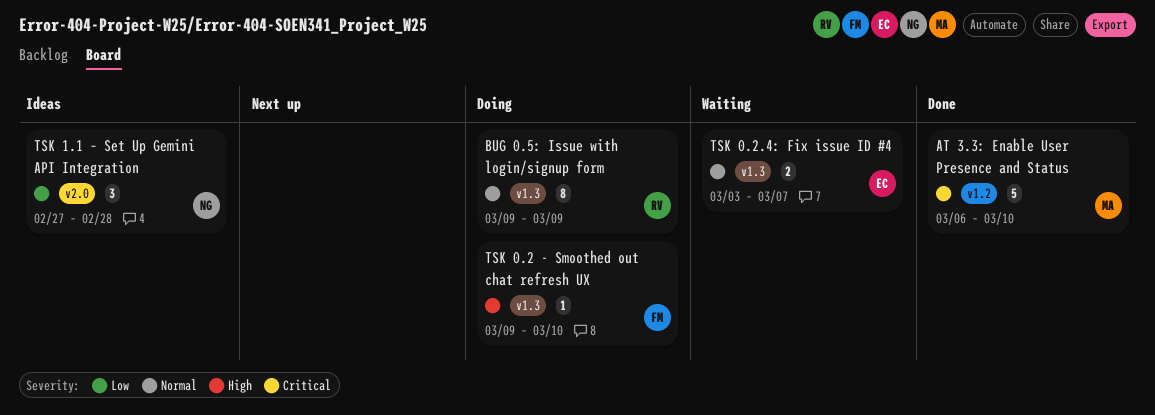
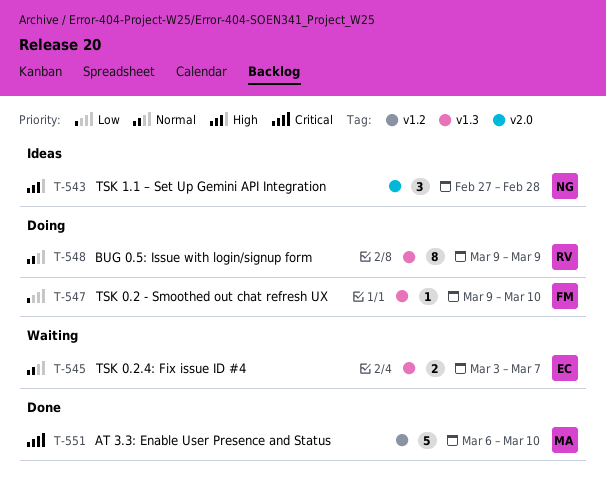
TSK 0.2 - Smoothed out chat refresh UX, priority: High -> Low
TSK 1.1 – Set Up Gemini API Integration, priority: Low -> High

